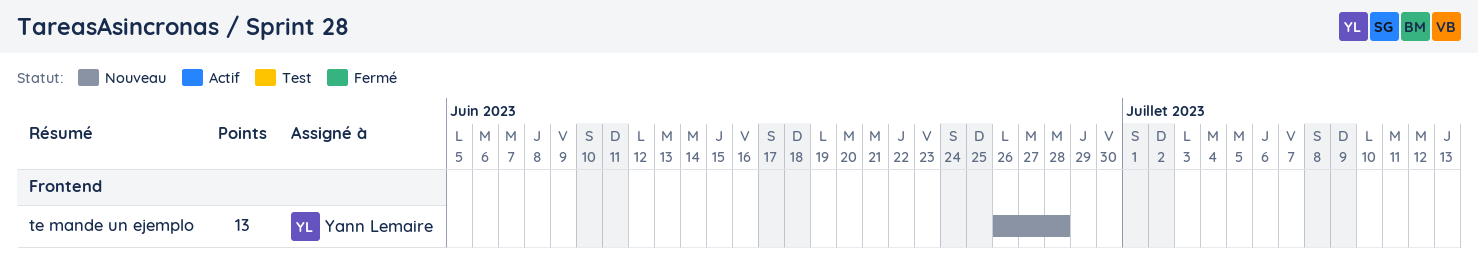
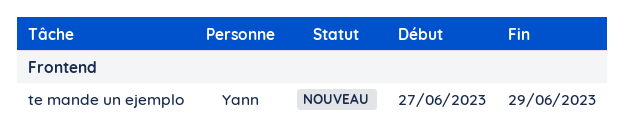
te mande un ejemplo, start: Jun 26 -> Jun 27
te mande un ejemplo, due: Jun 28 -> Jun 29

